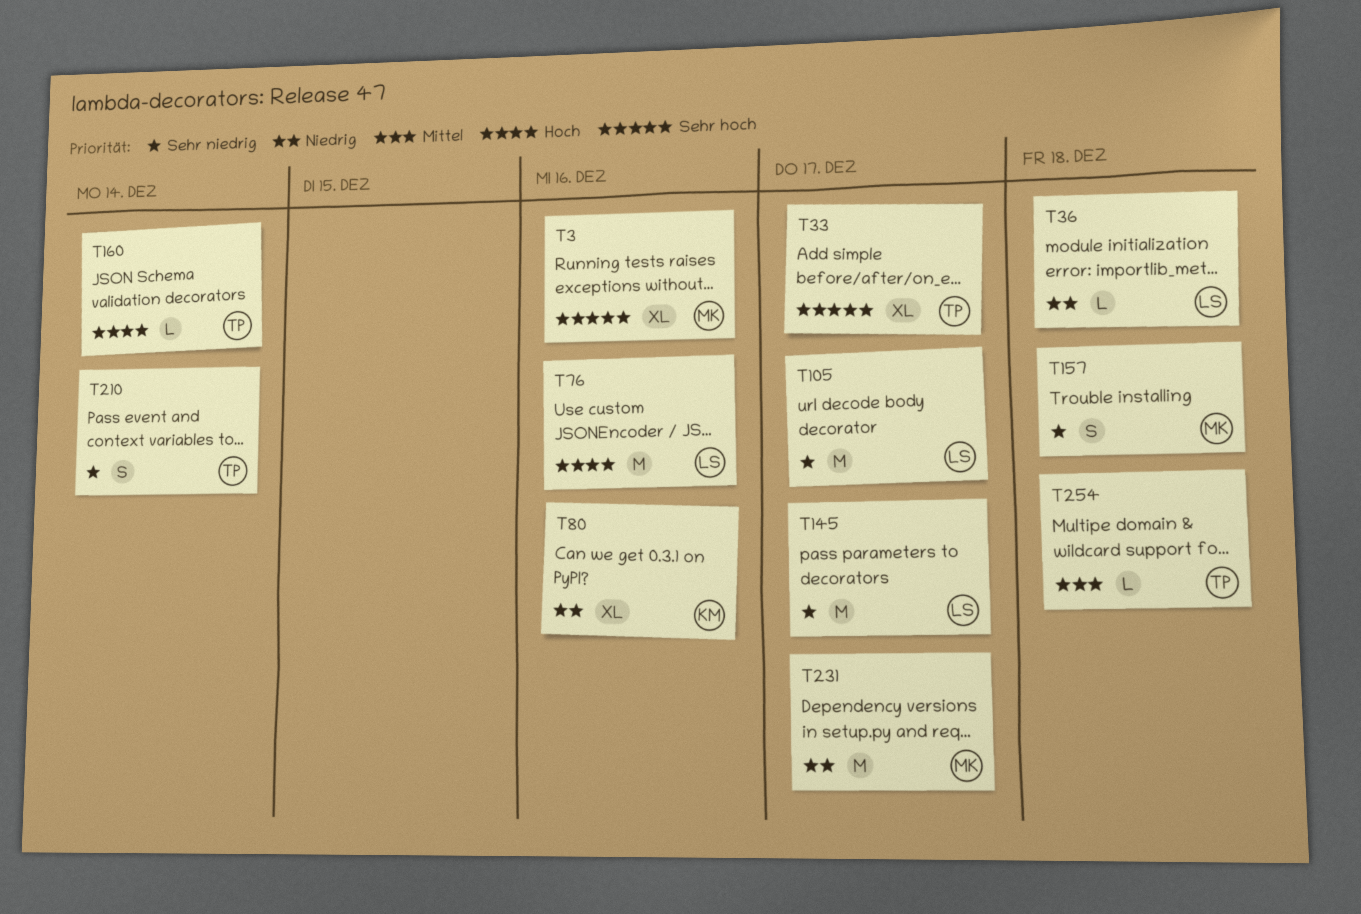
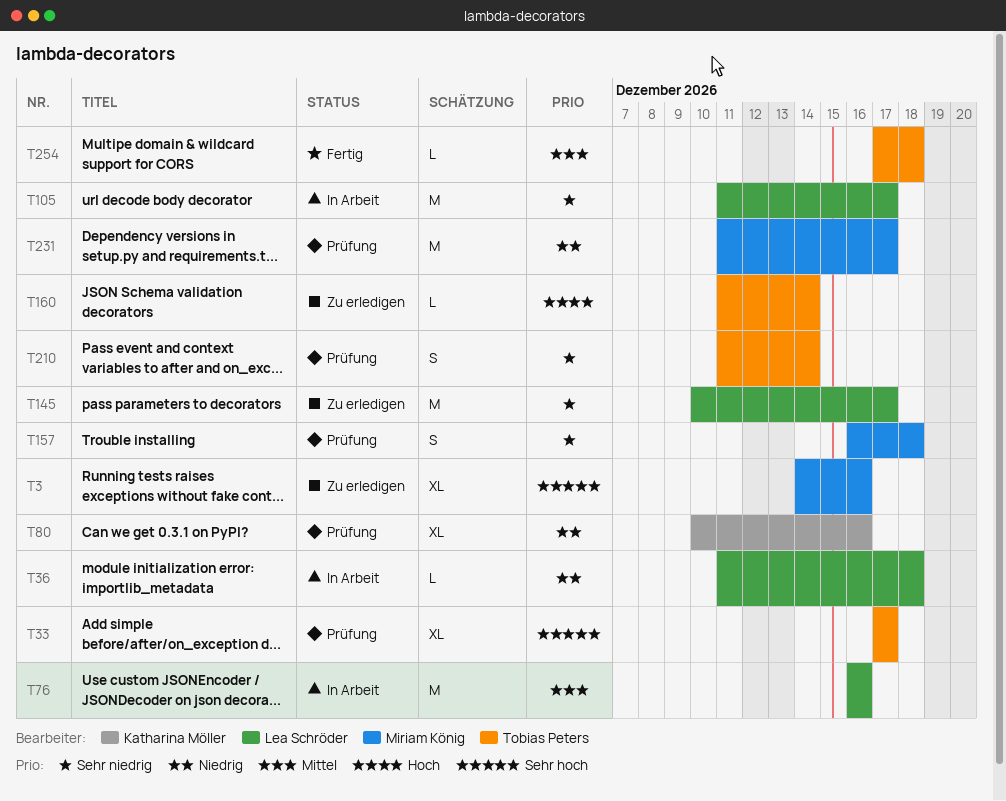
T76, priority: Hoch -> Mittel

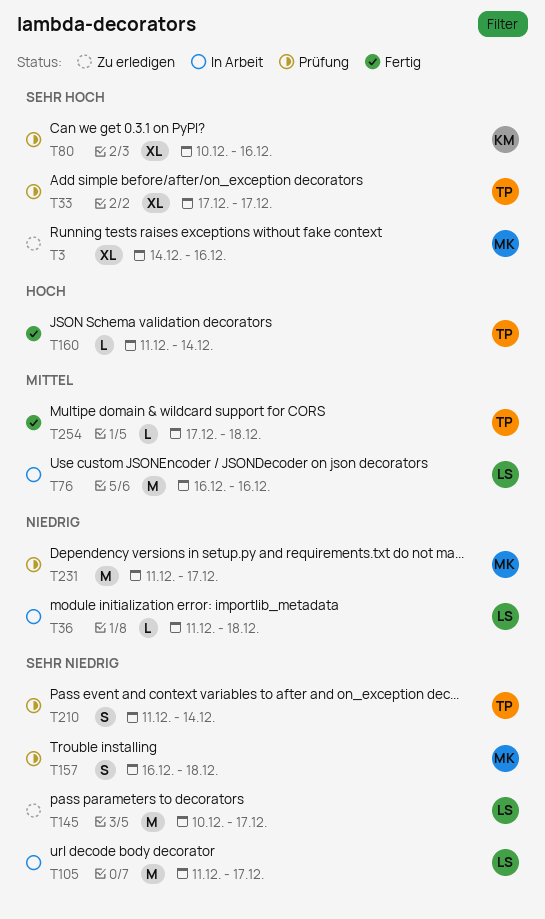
T80, priority: Niedrig -> Sehr hoch
T160, status: Zu erledigen -> Fertig

